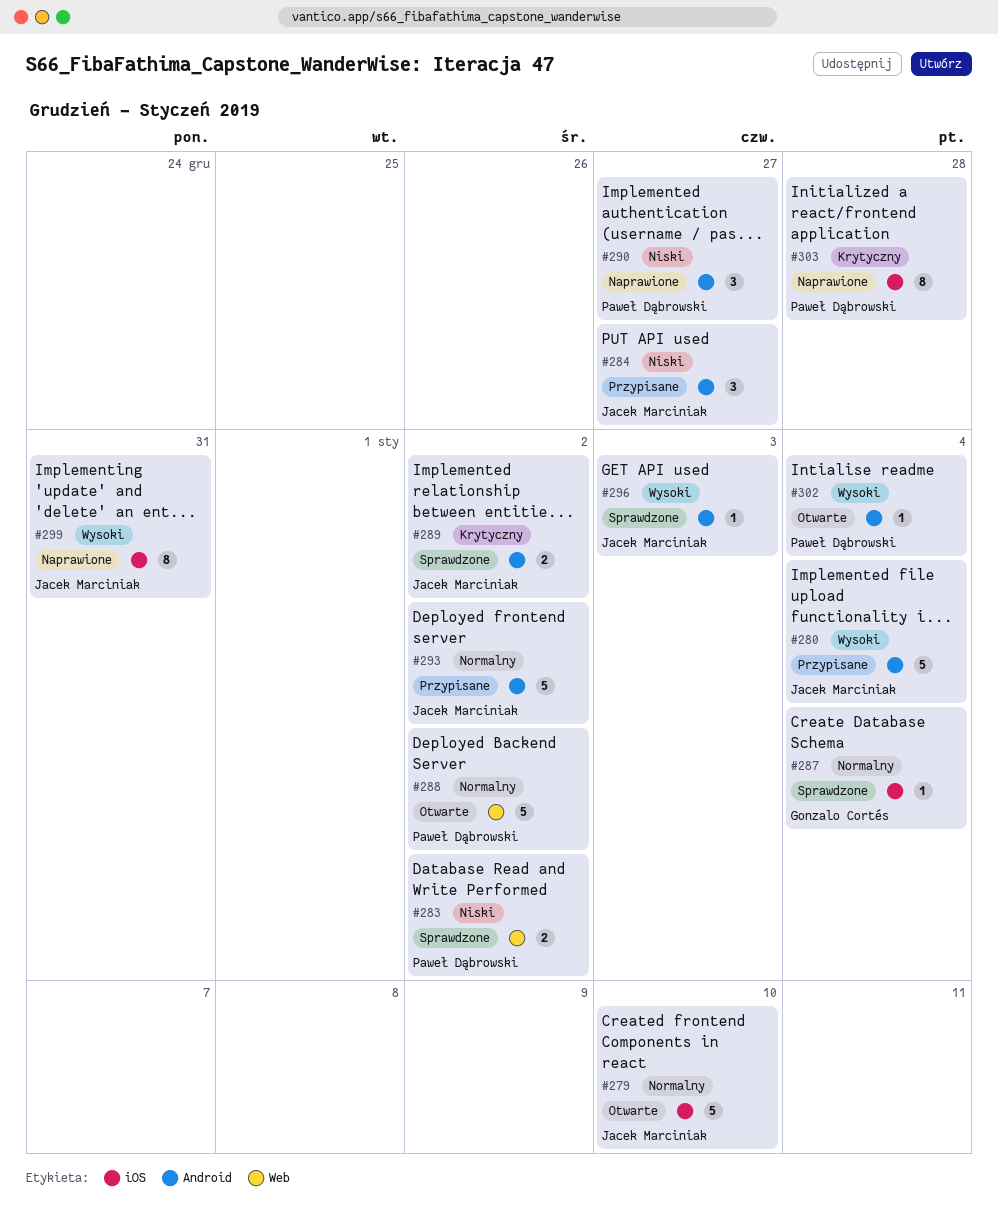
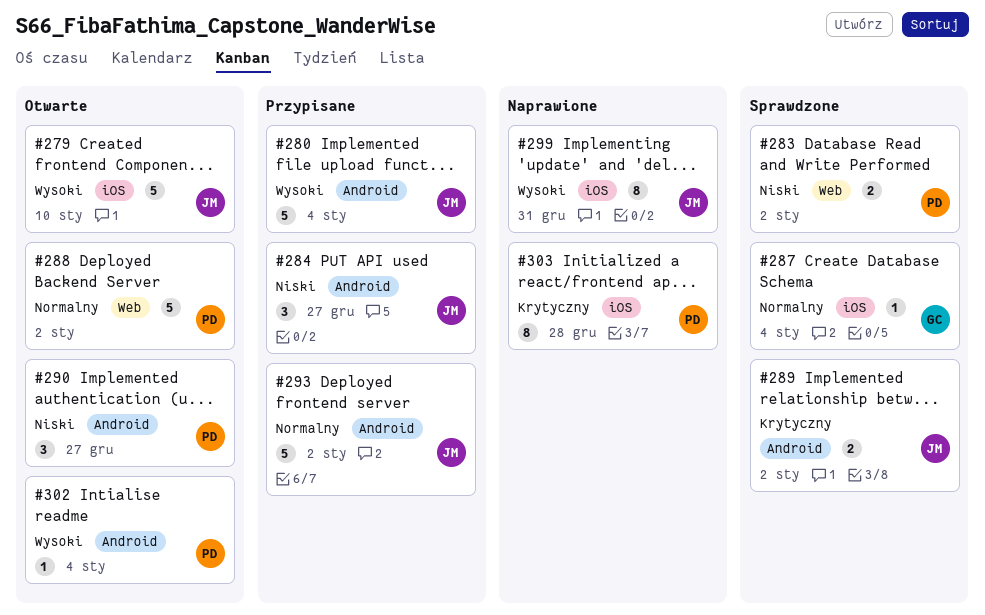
#279, priority: Normalny -> Wysoki
#290, status: Naprawione -> Otwarte
#296: present -> none

